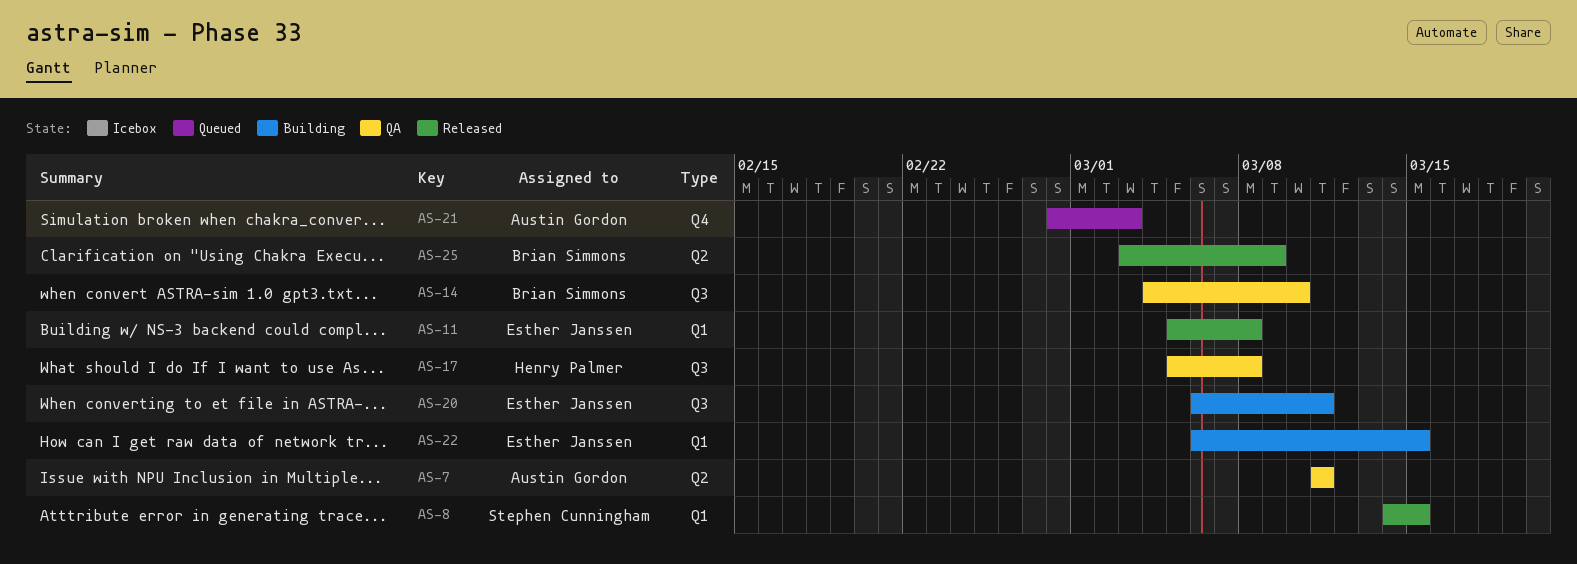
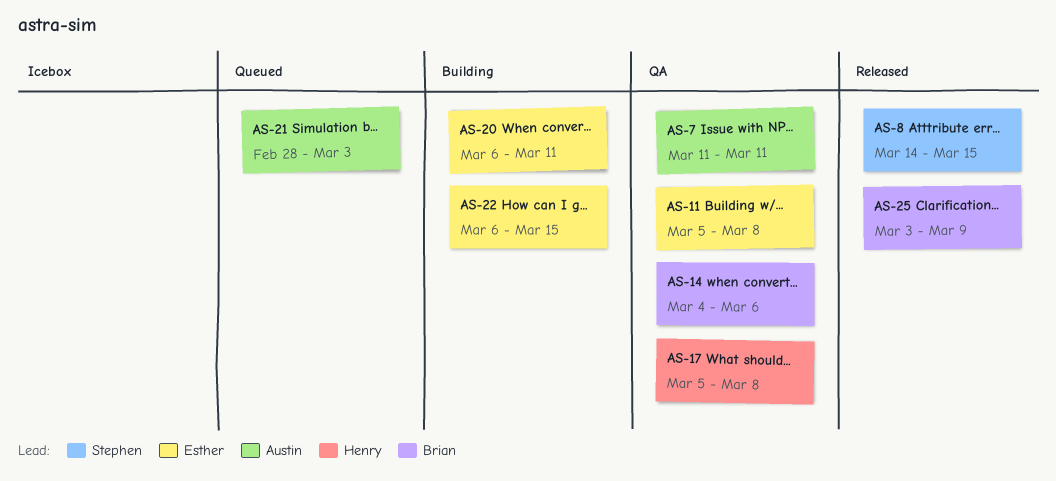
AS-11, status: Released -> QA
AS-14, due: Mar 10 -> Mar 6

